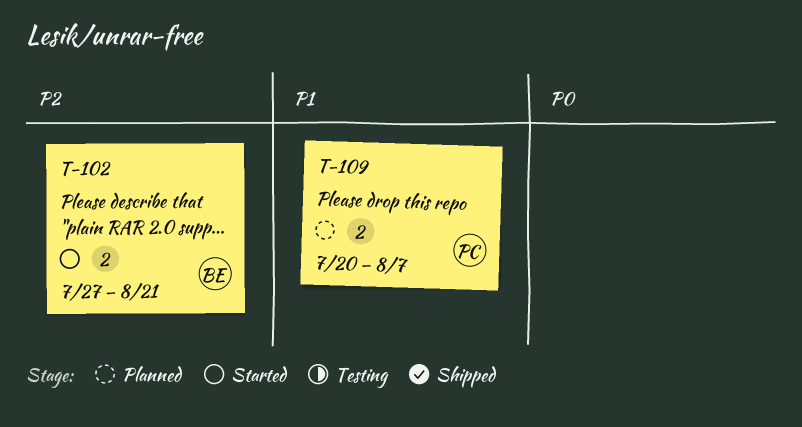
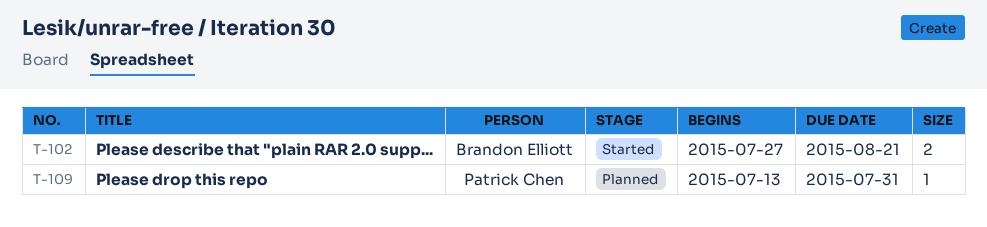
T-109, estimate: 2 -> 1
T-109, start: Jul 20 -> Jul 13
T-109, due: Aug 7 -> Jul 31

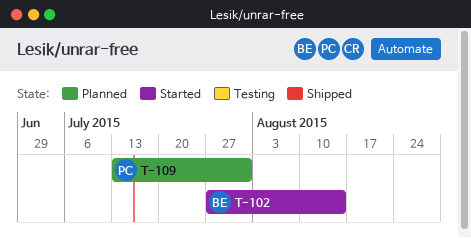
T-102, due: Aug 21 -> Aug 14

